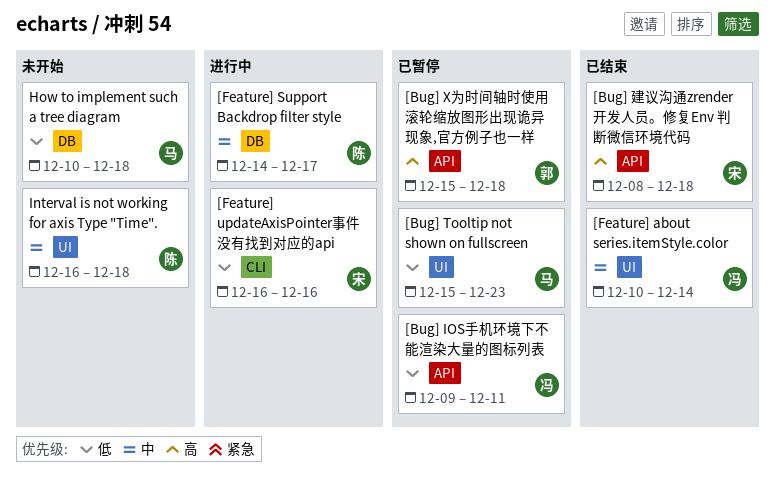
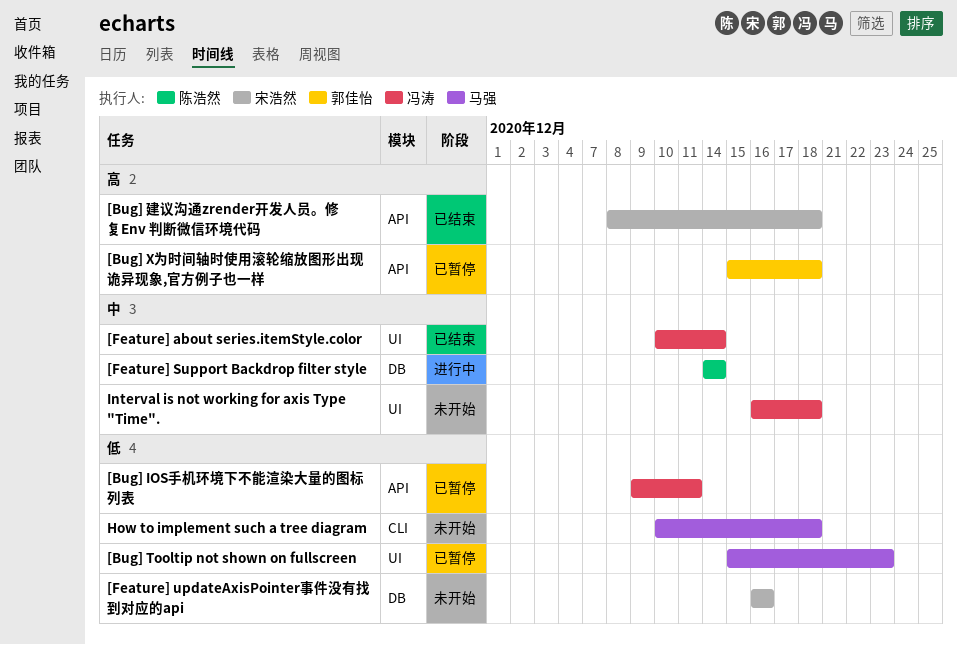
[Feature] Support Backdrop filter style, due: Dec 17 -> Dec 14
[Feature] updateAxisPointer事件没有找到对应的api, status: 进行中 -> 未开始
[Feature] updateAxisPointer事件没有找到对应的api, label: CLI -> DB
How to implement such a tree diagram, label: DB -> CLI
Interval is not working for axis Type "Time"., owner: 陈浩然 -> 冯涛

